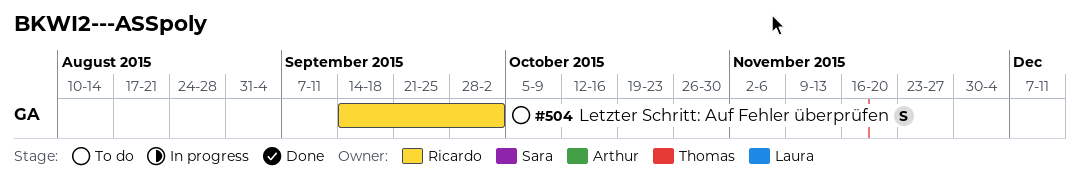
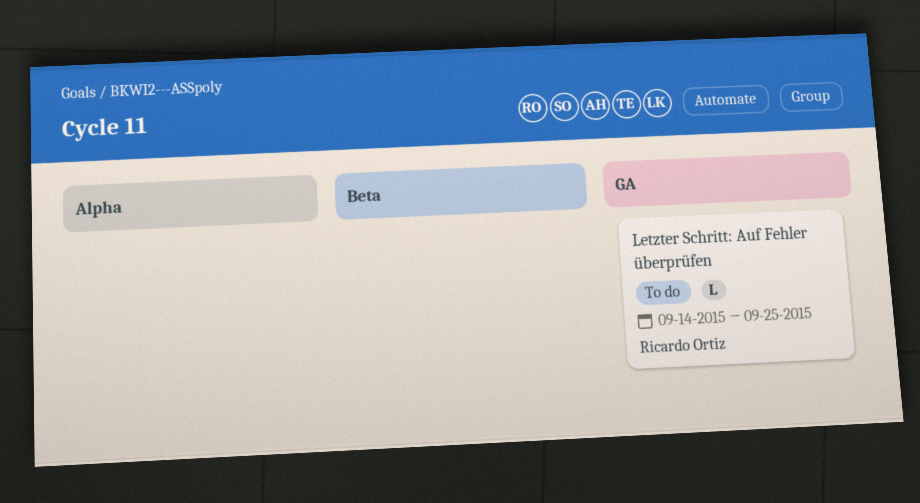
Letzter Schritt: Auf Fehler überprüfen, estimate: S -> L
Letzter Schritt: Auf Fehler überprüfen, due: Oct 2 -> Sep 25

